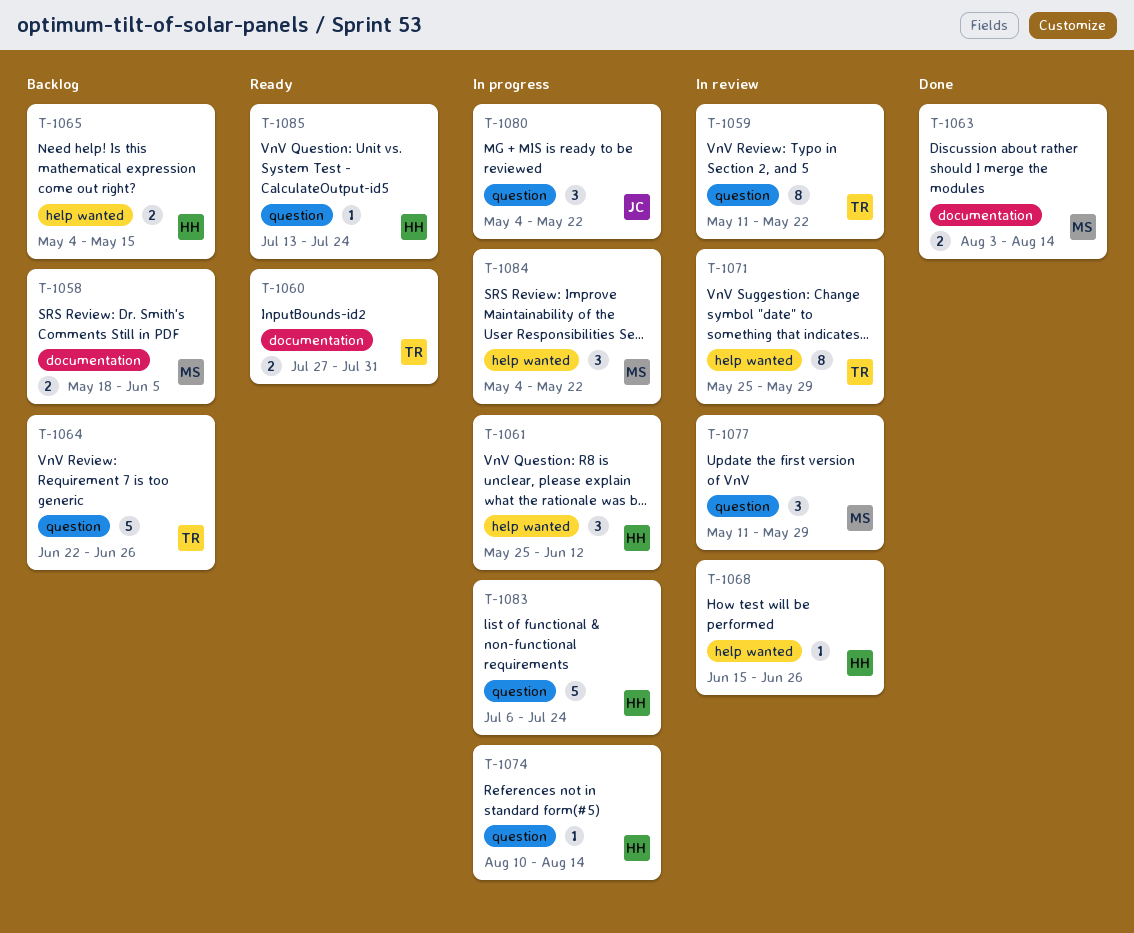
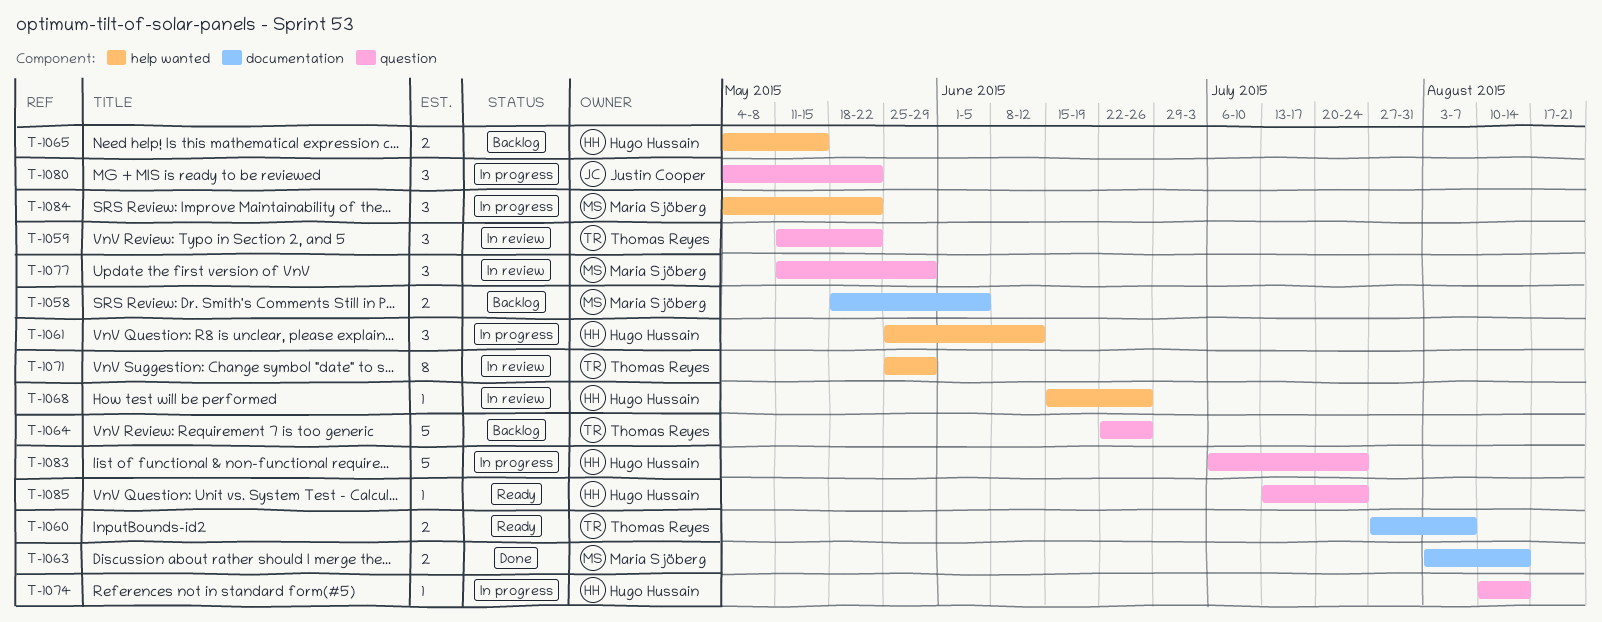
T-1059, estimate: 8 -> 3
T-1060, due: Jul 31 -> Aug 7

